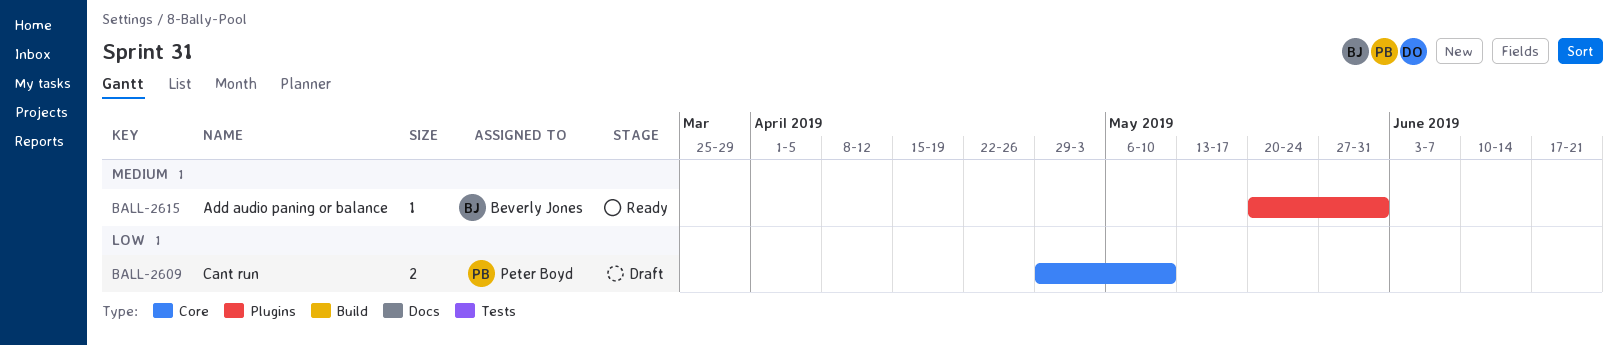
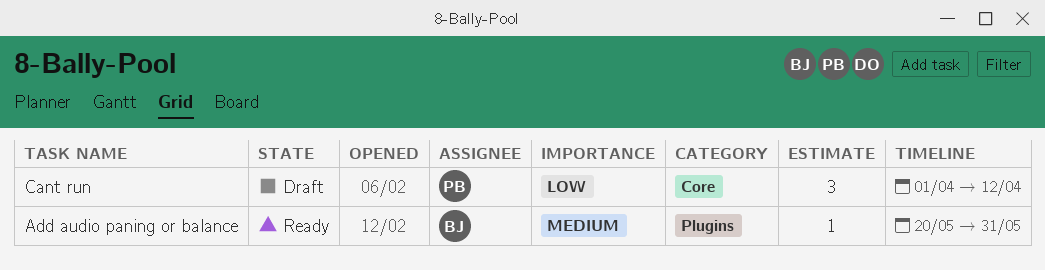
Cant run, estimate: 2 -> 3
Cant run, start: Apr 29 -> Apr 1
Cant run, due: May 10 -> Apr 12

